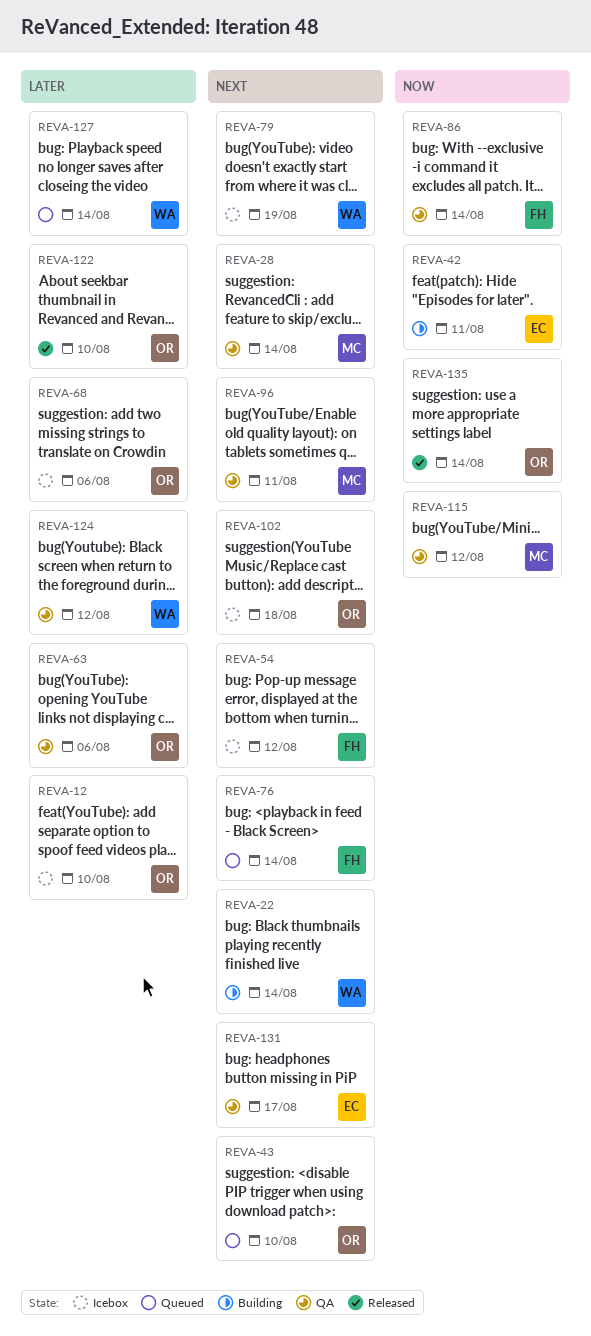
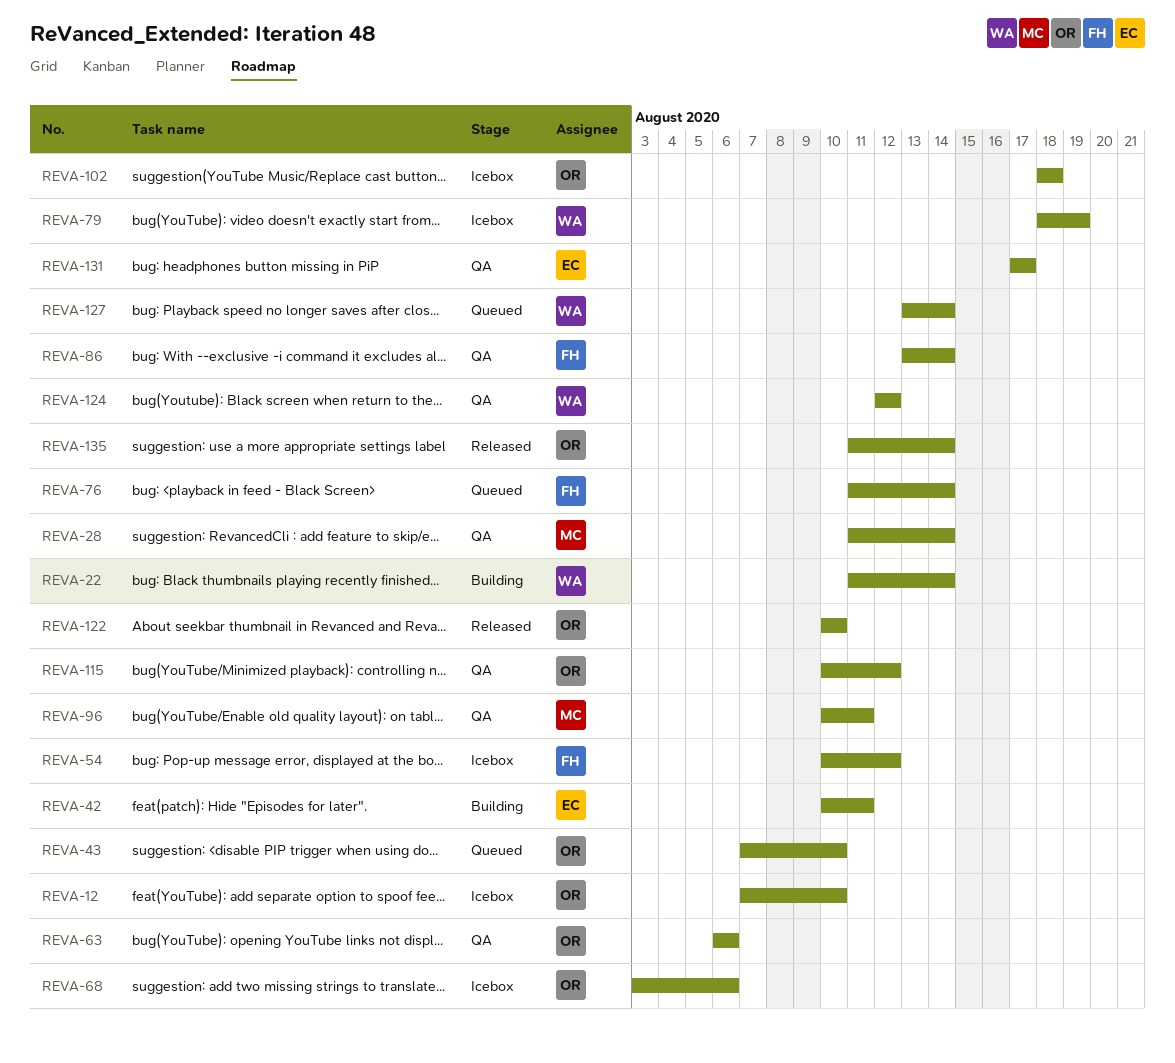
REVA-115, owner: MC -> OR

